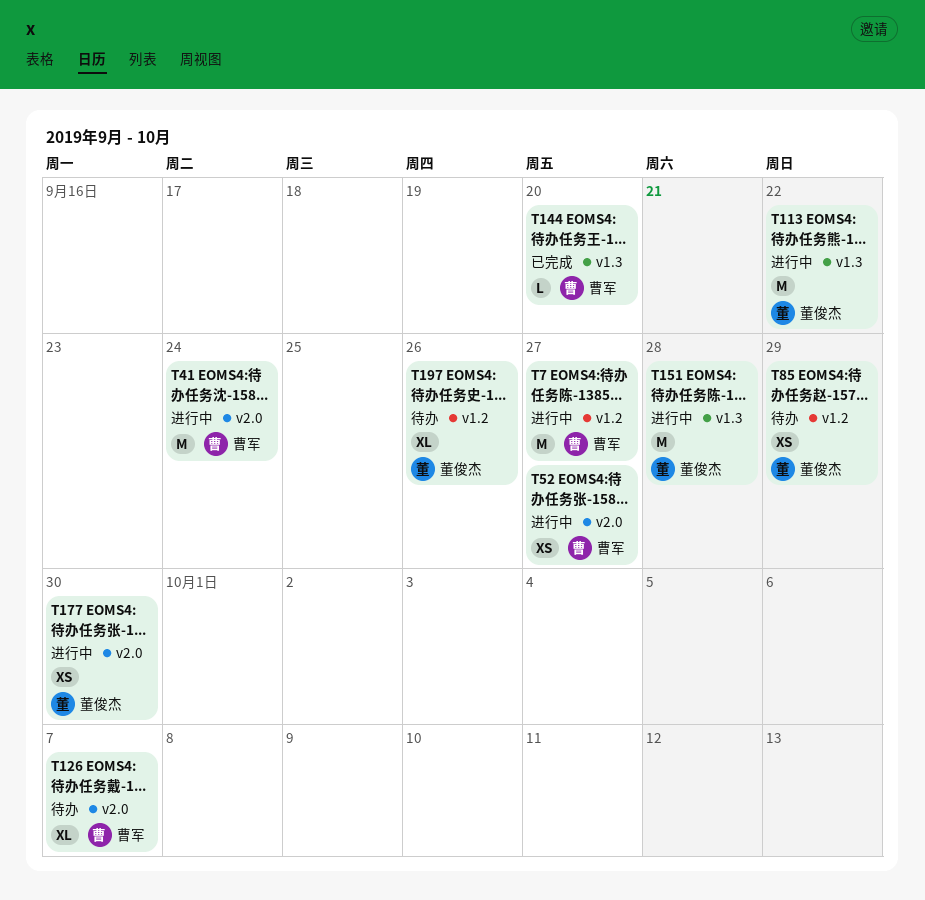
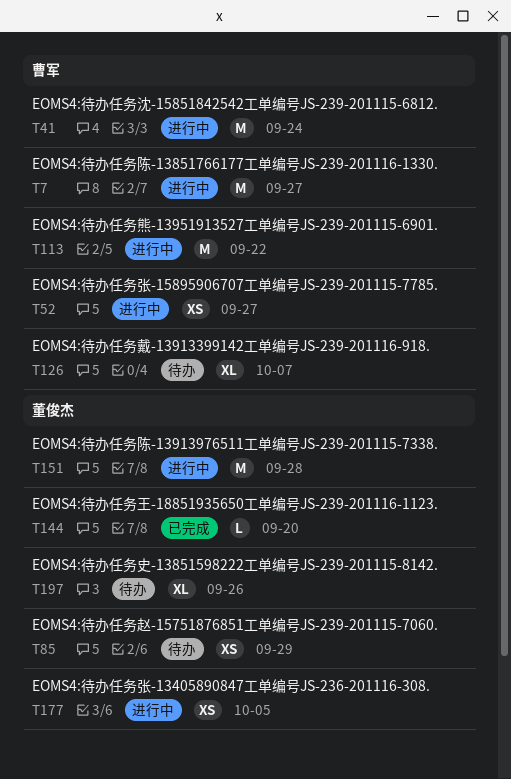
T113, owner: 董俊杰 -> 曹军
T144, owner: 曹军 -> 董俊杰
T177, due: Sep 30 -> Oct 5

